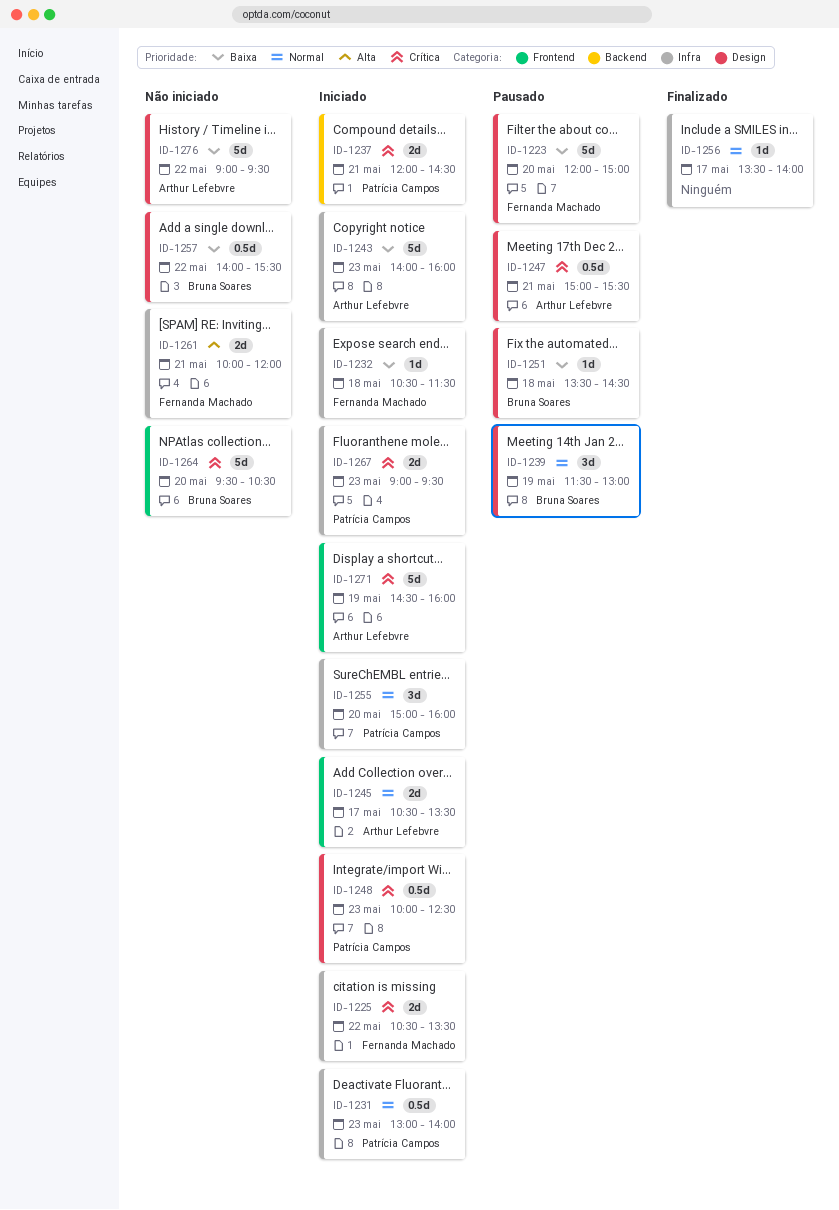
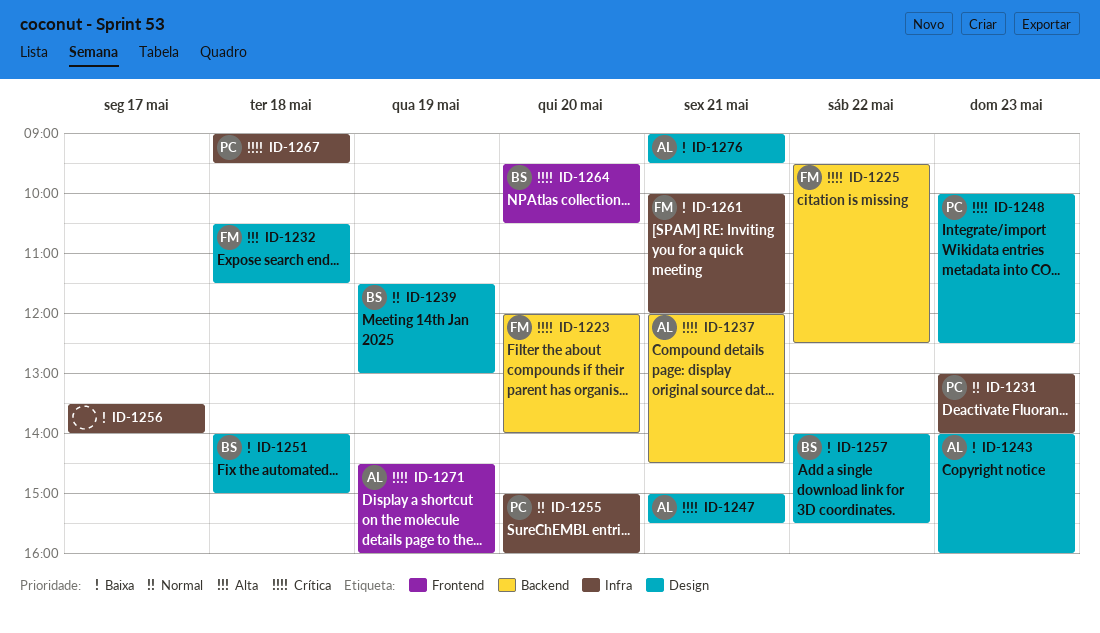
ID-1223, priority: Baixa -> Crítica
ID-1223, label: Design -> Backend
ID-1223, ends: 15:00 -> 14:00
ID-1225, label: Infra -> Backend
ID-1225, begins: 10:30 -> 09:30
ID-1225, ends: 13:30 -> 12:30
ID-1232, priority: Baixa -> Alta
ID-1232, label: Infra -> Design
ID-1237, owner: Patrícia Campos -> Arthur Lefebvre
ID-1243, label: Infra -> Design
ID-1245: present -> none
ID-1251, begins: 13:30 -> 14:00
ID-1251, ends: 14:30 -> 15:00
ID-1256, priority: Normal -> Baixa
ID-1261, priority: Alta -> Baixa
ID-1267, day: May 23 -> May 18
ID-1276, day: May 22 -> May 21

